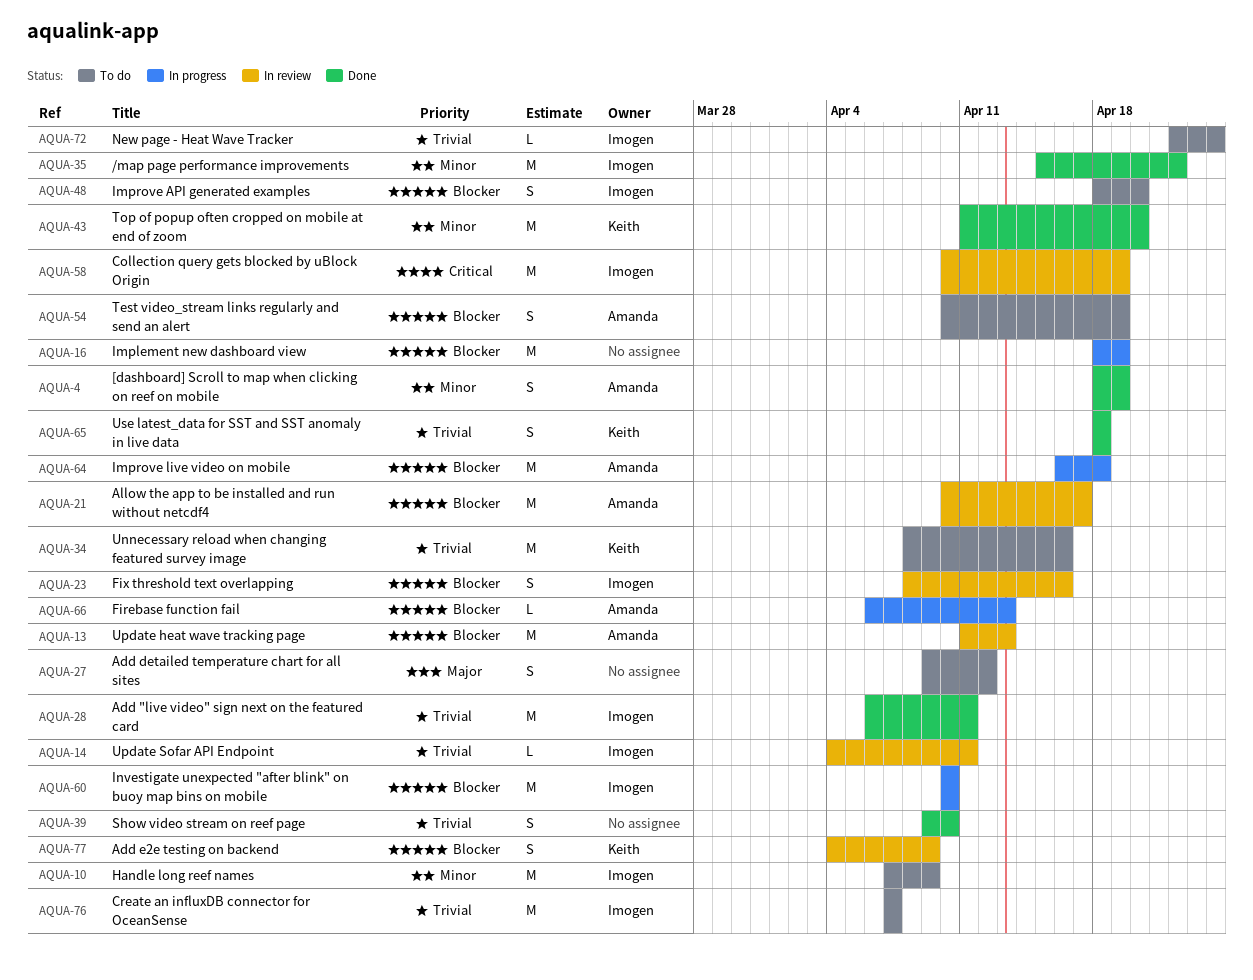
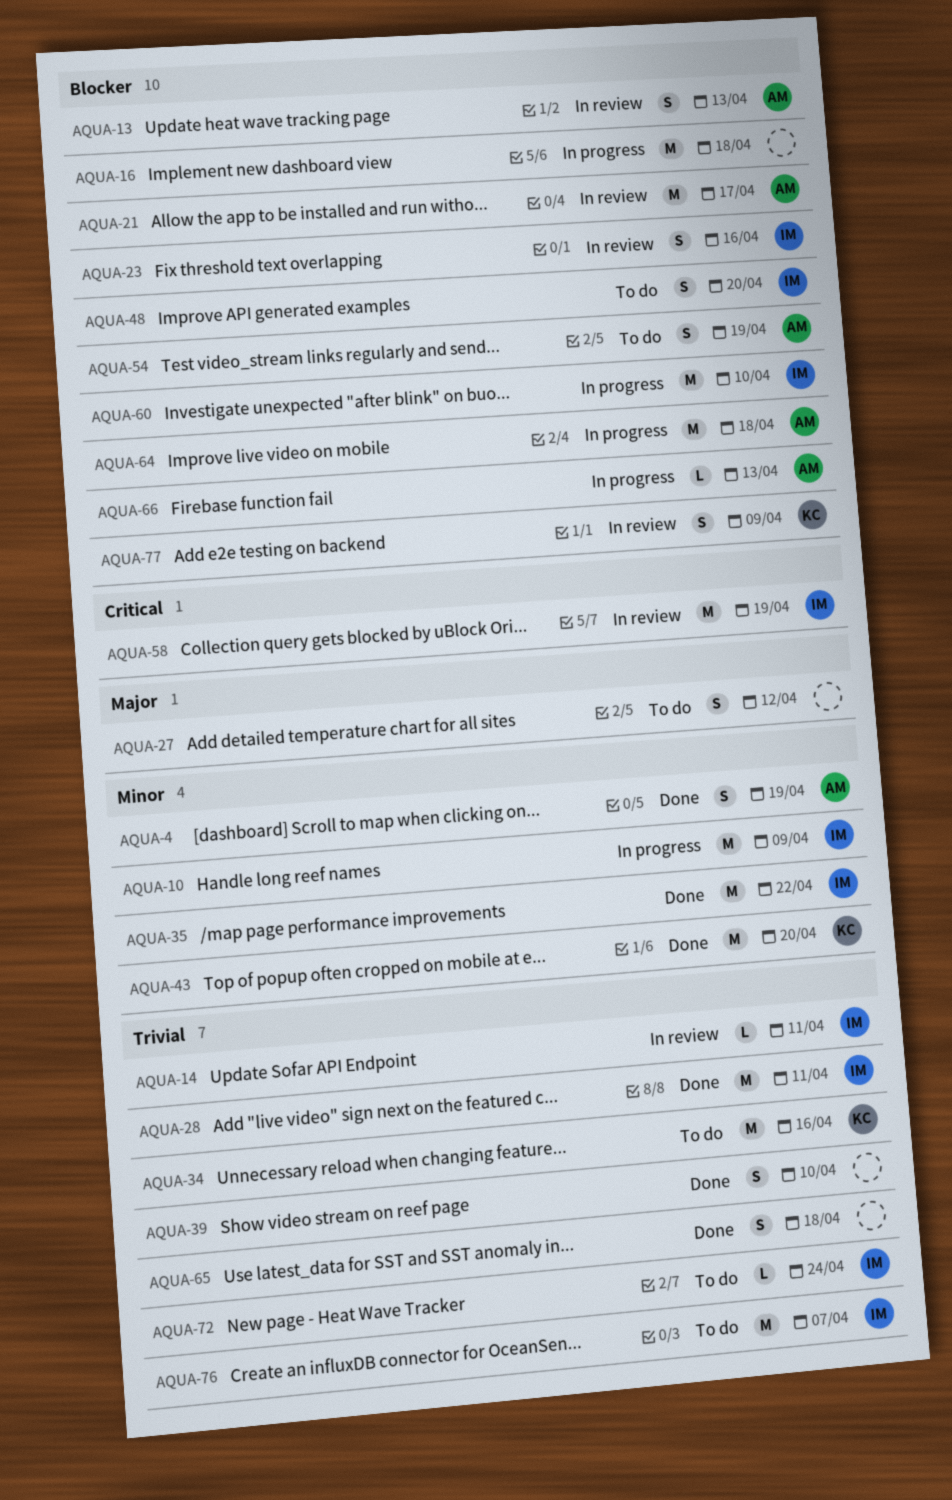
AQUA-10, status: To do -> In progress
AQUA-13, estimate: M -> S
AQUA-16, due: Apr 19 -> Apr 18
AQUA-65, owner: Keith -> none

